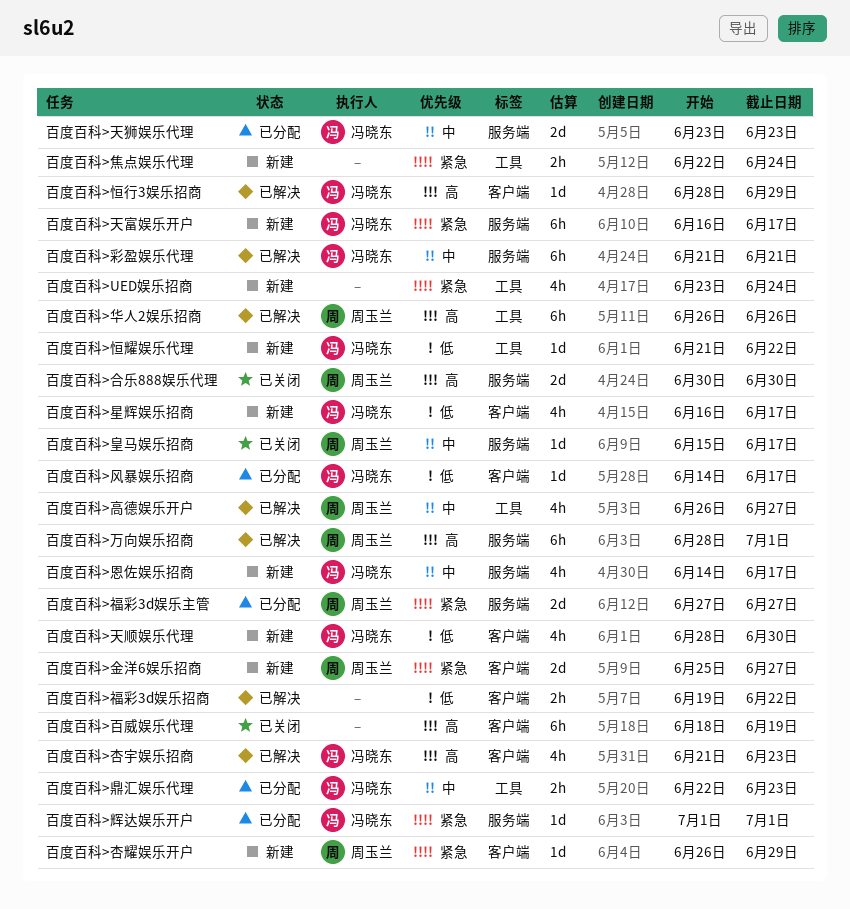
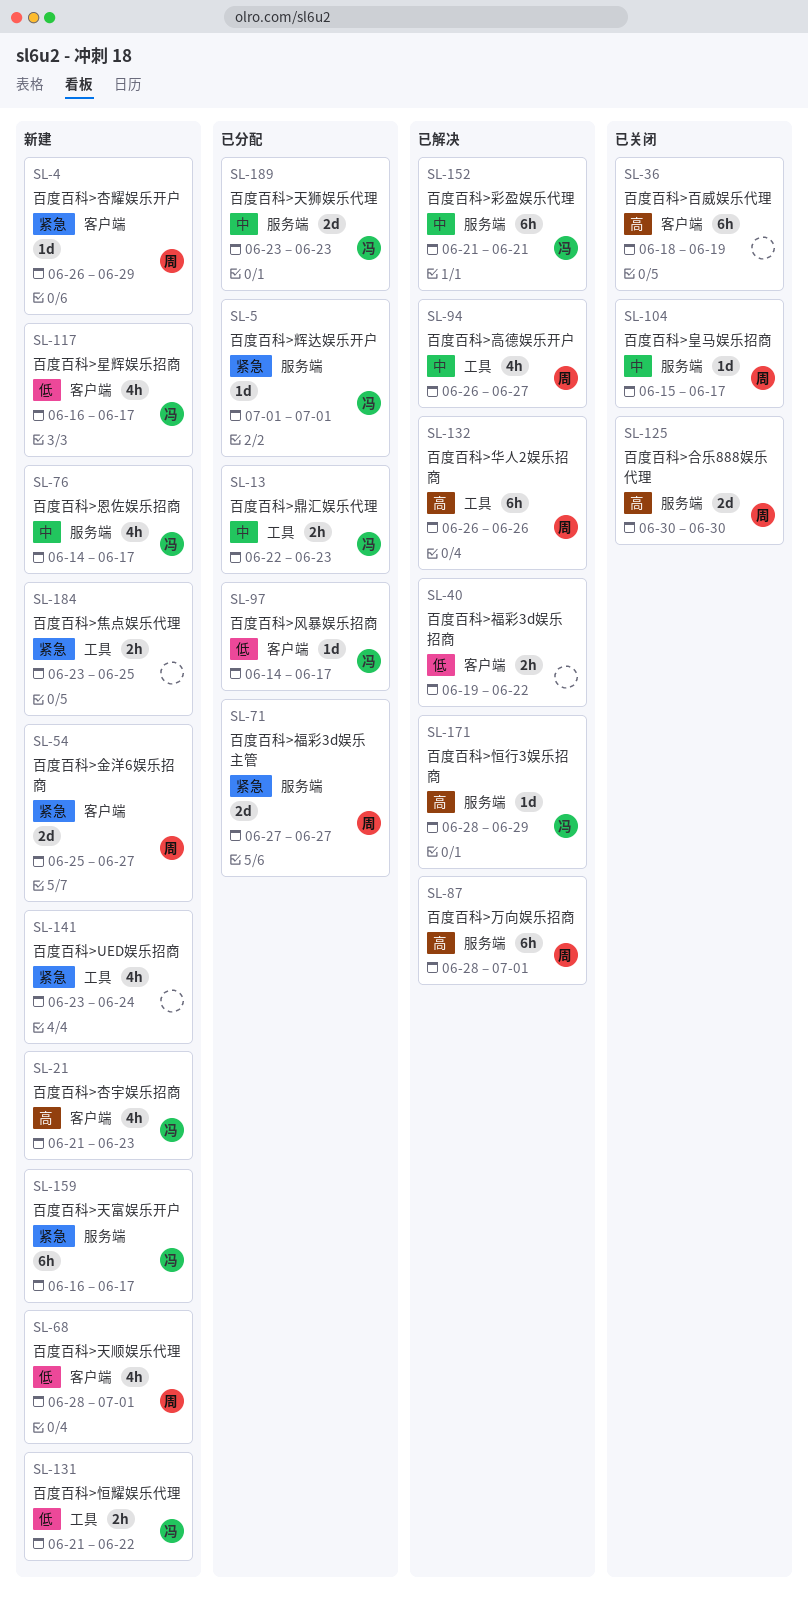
百度百科>天顺娱乐代理, owner: 冯晓东 -> 周玉兰
百度百科>天顺娱乐代理, due: Jun 30 -> Jul 1
百度百科>恒耀娱乐代理, estimate: 1d -> 2h
百度百科>恒行3娱乐招商, label: 客户端 -> 服务端
百度百科>杏宇娱乐招商, status: 已解决 -> 新建
百度百科>焦点娱乐代理, start: Jun 22 -> Jun 23
百度百科>焦点娱乐代理, due: Jun 24 -> Jun 25

